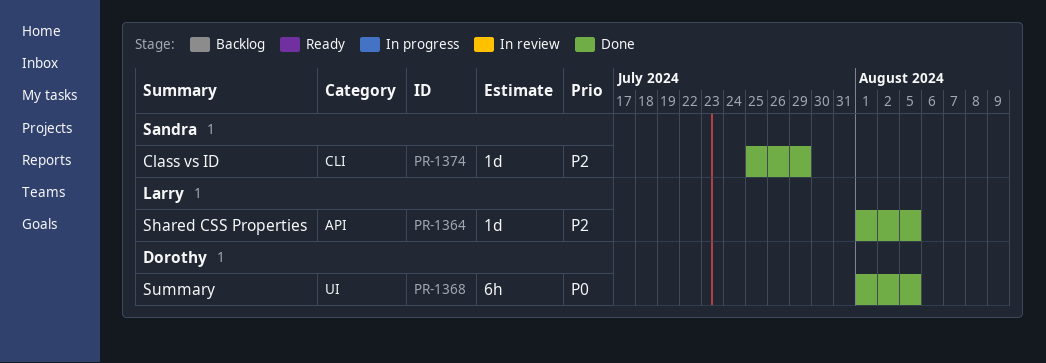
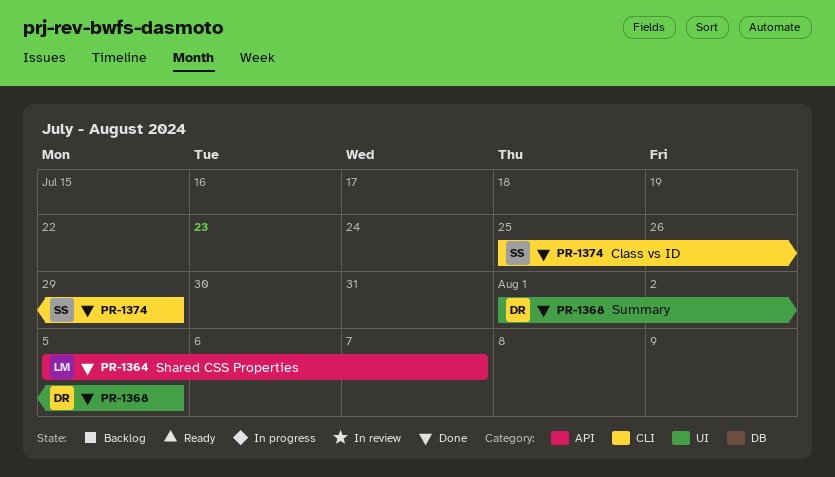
PR-1364, start: Aug 1 -> Aug 5
PR-1364, due: Aug 5 -> Aug 7

